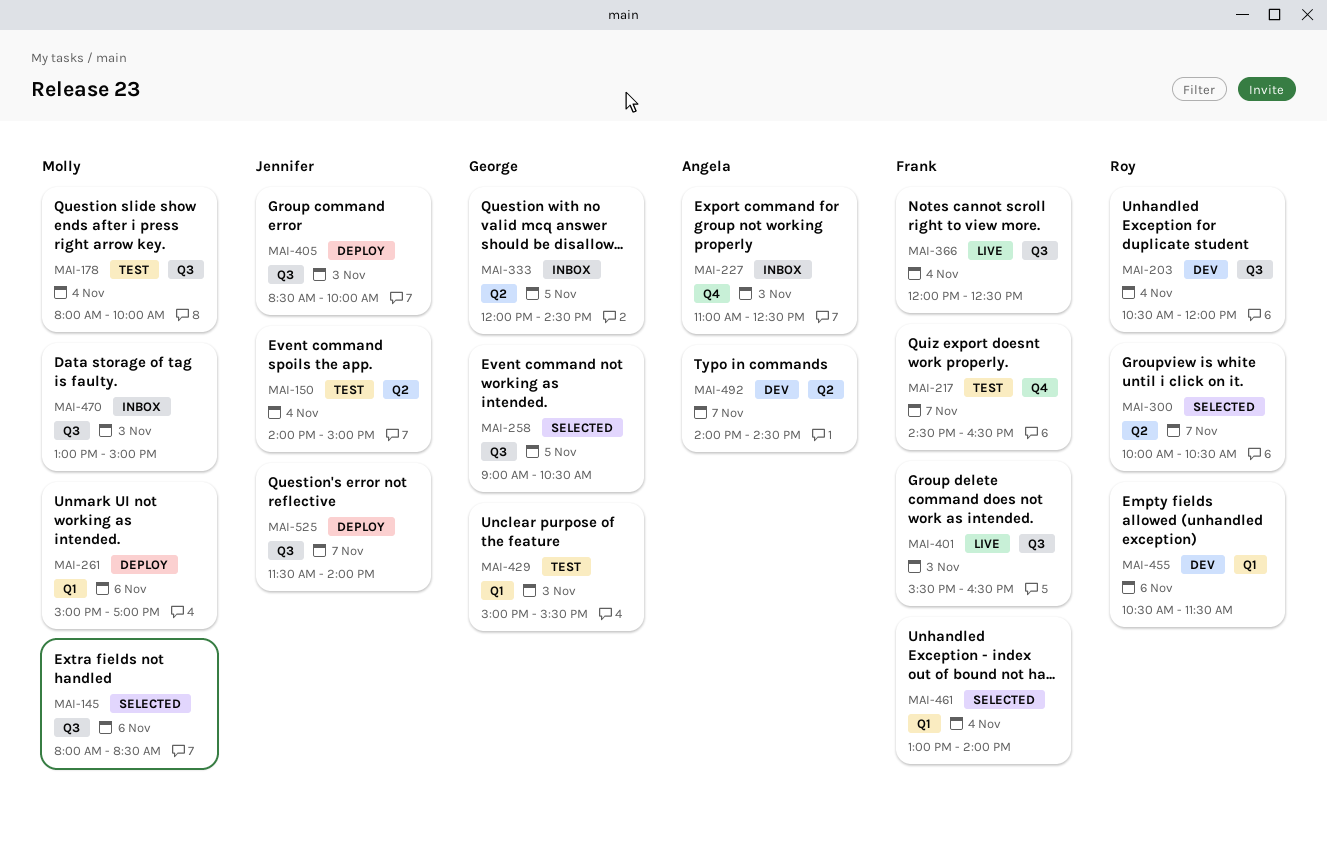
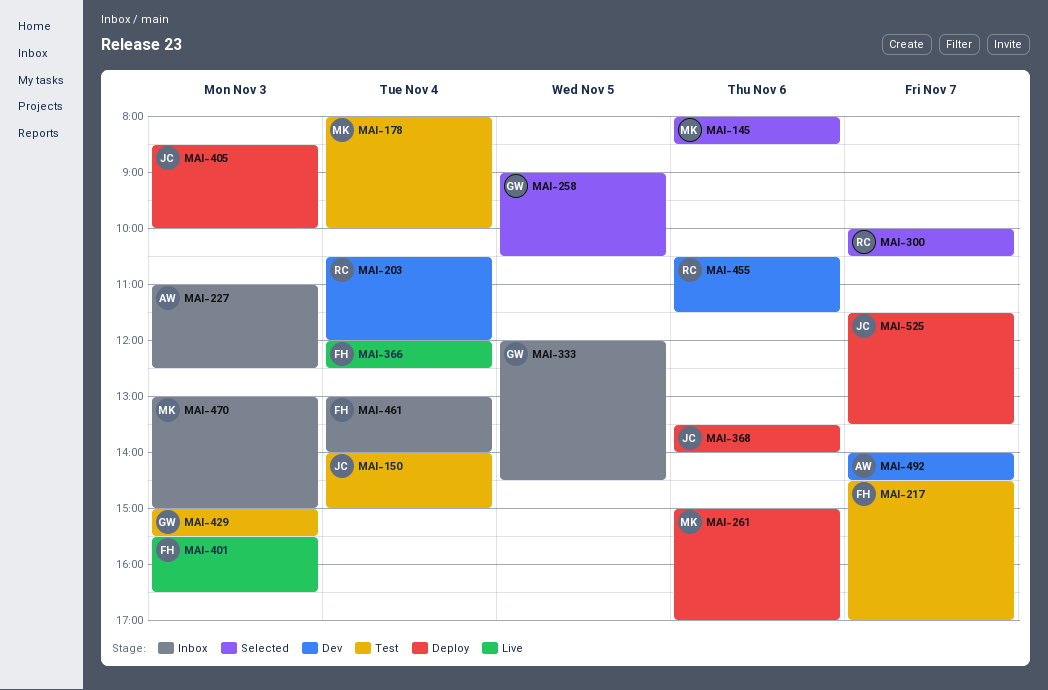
MAI-217, ends: 16:30 -> 17:00
MAI-368: none -> present
MAI-461, status: Selected -> Inbox
MAI-525, ends: 14:00 -> 13:30

